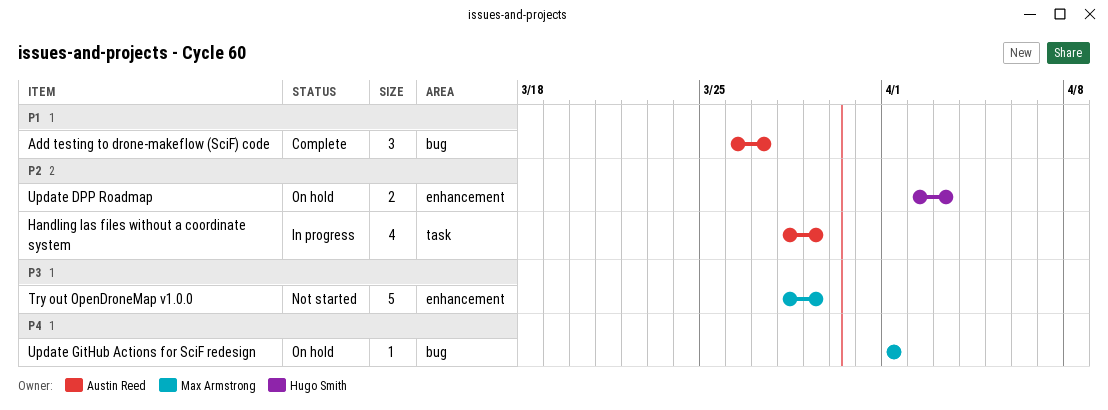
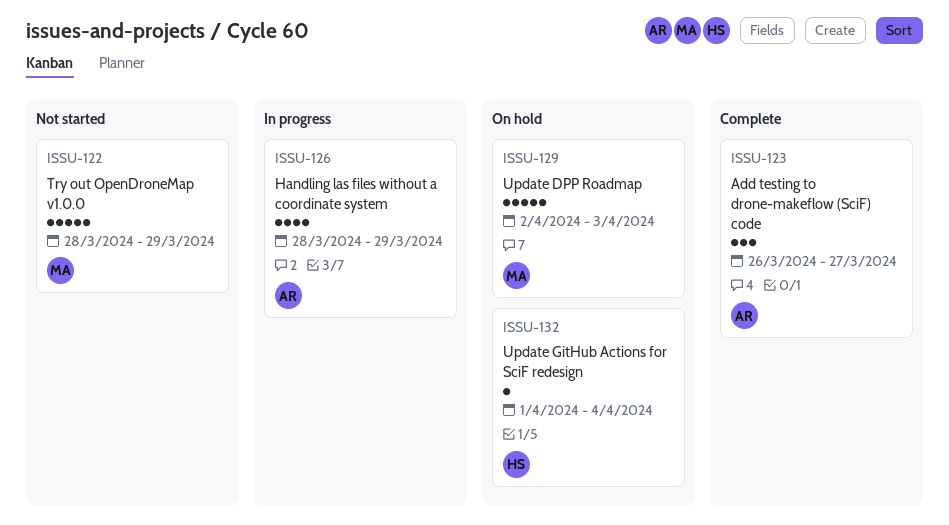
Update DPP Roadmap, owner: Hugo Smith -> Max Armstrong
Update DPP Roadmap, estimate: 2 -> 5
Update GitHub Actions for SciF redesign, owner: Max Armstrong -> Hugo Smith
Update GitHub Actions for SciF redesign, due: Apr 1 -> Apr 4

